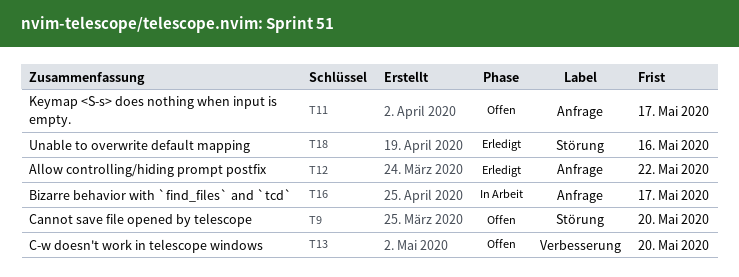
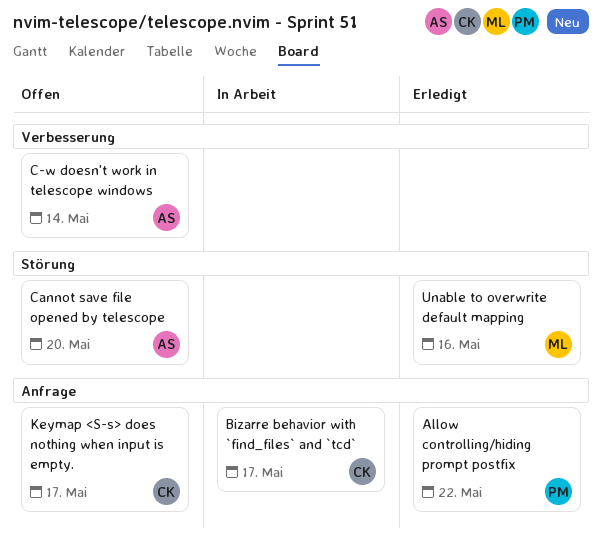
C-w doesn't work in telescope windows, due: May 20 -> May 14

